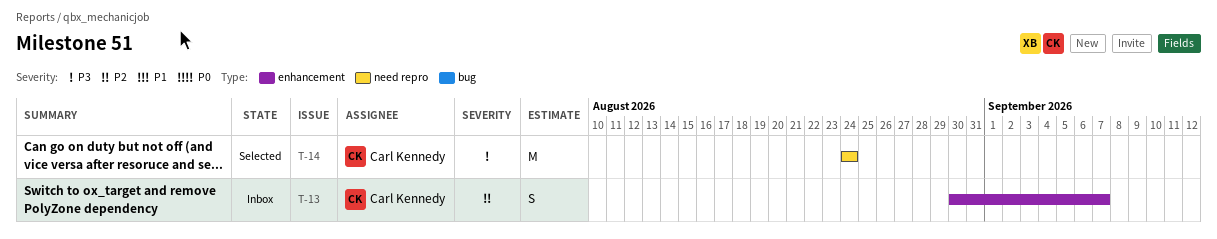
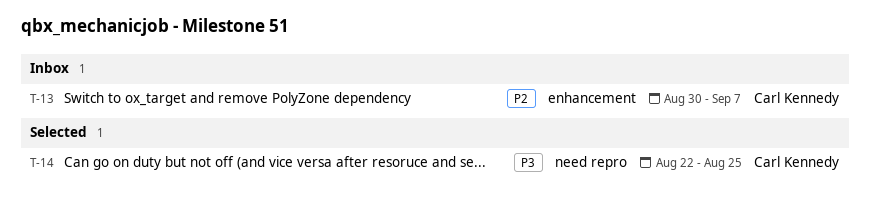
T-14, start: Aug 24 -> Aug 22
T-14, due: Aug 24 -> Aug 25

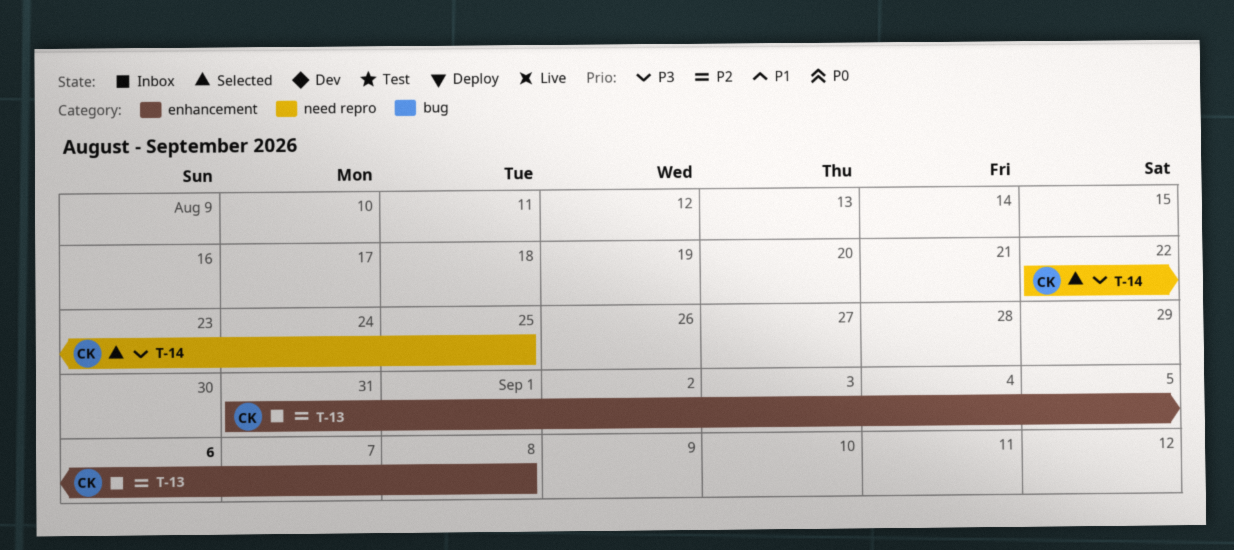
T-13, start: Aug 30 -> Aug 31
T-13, due: Sep 7 -> Sep 8

